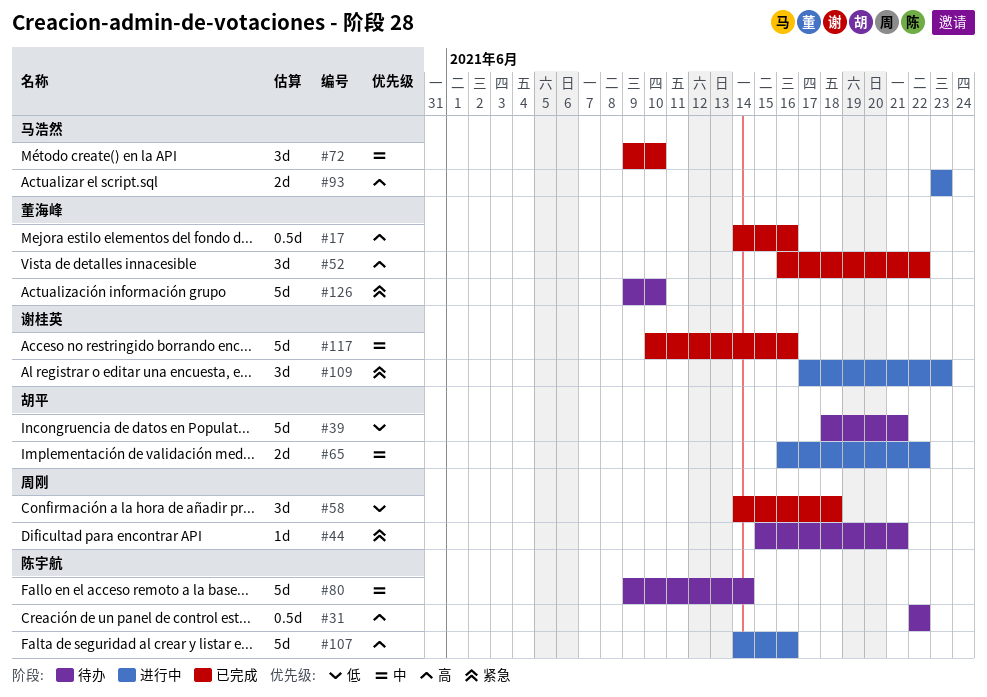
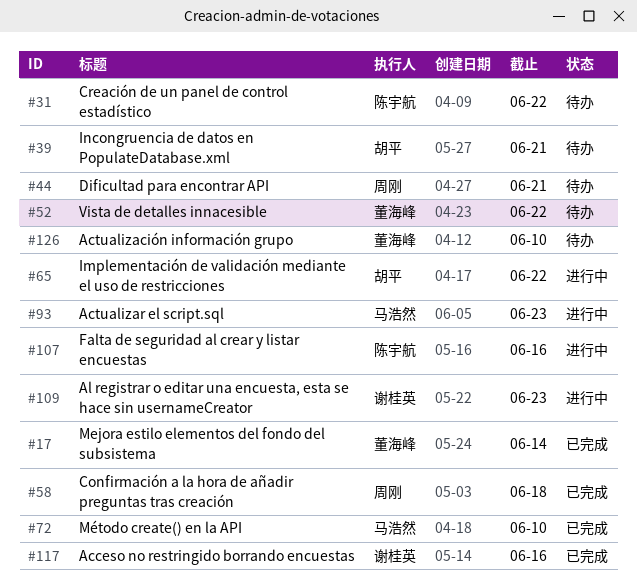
#17, due: Jun 16 -> Jun 14
#52, status: 已完成 -> 待办
#80: present -> none

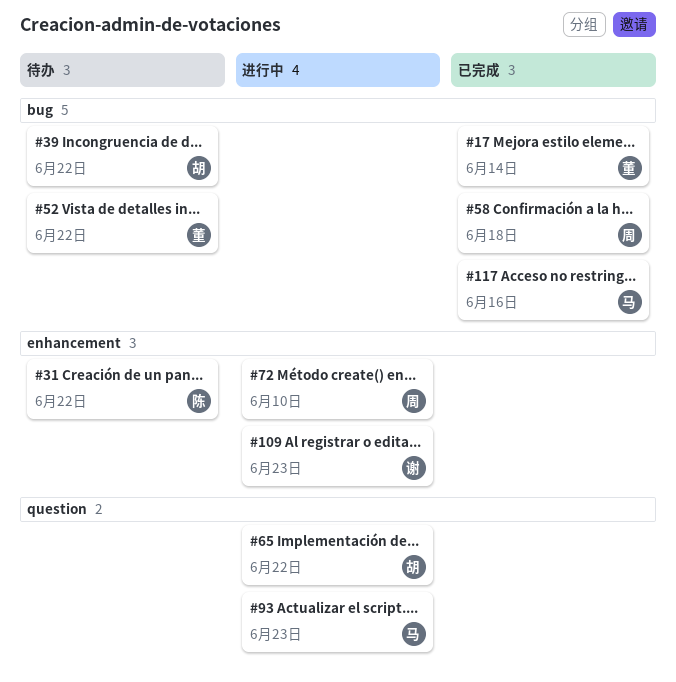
#39, due: Jun 21 -> Jun 22
#44: present -> none
#72, status: 已完成 -> 进行中
#72, owner: 马浩然 -> 周刚
#107: present -> none
#117, owner: 谢桂英 -> 马浩然
#126: present -> none

